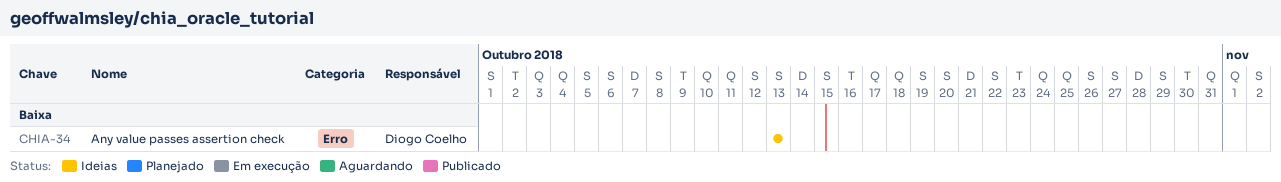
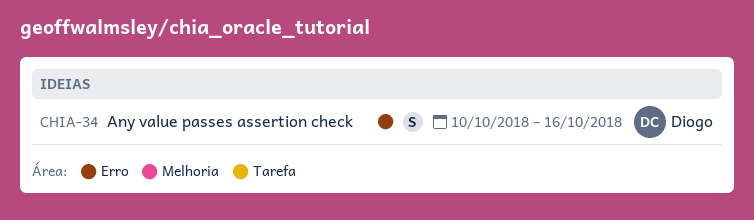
CHIA-34, start: Oct 13 -> Oct 10
CHIA-34, due: Oct 13 -> Oct 16

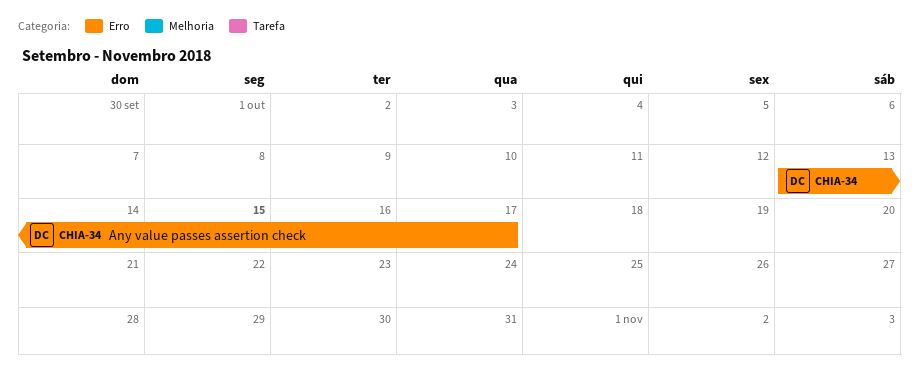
CHIA-34, start: Oct 10 -> Oct 13
CHIA-34, due: Oct 16 -> Oct 17

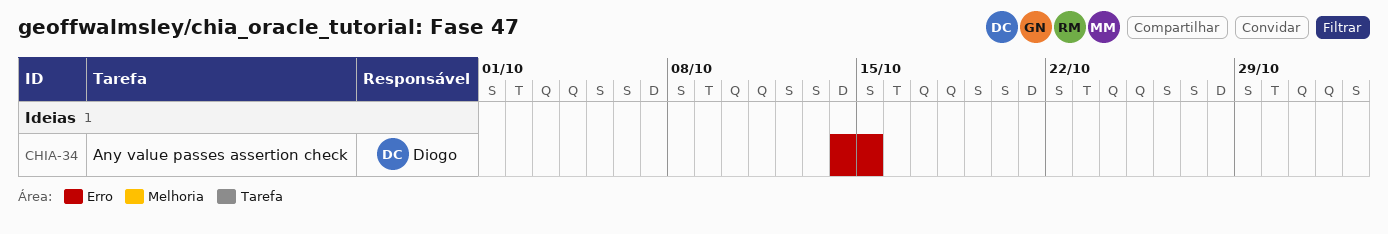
CHIA-34, start: Oct 13 -> Oct 14
CHIA-34, due: Oct 17 -> Oct 15

